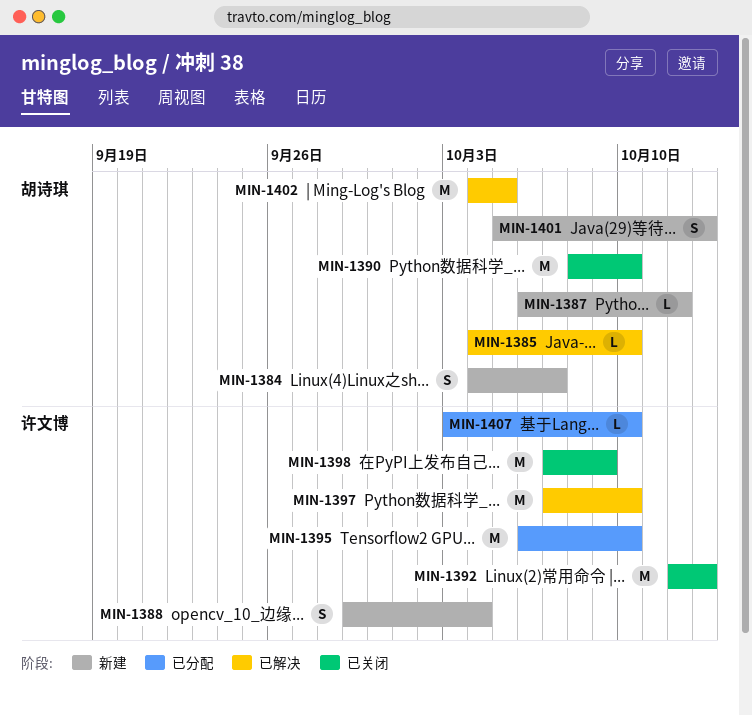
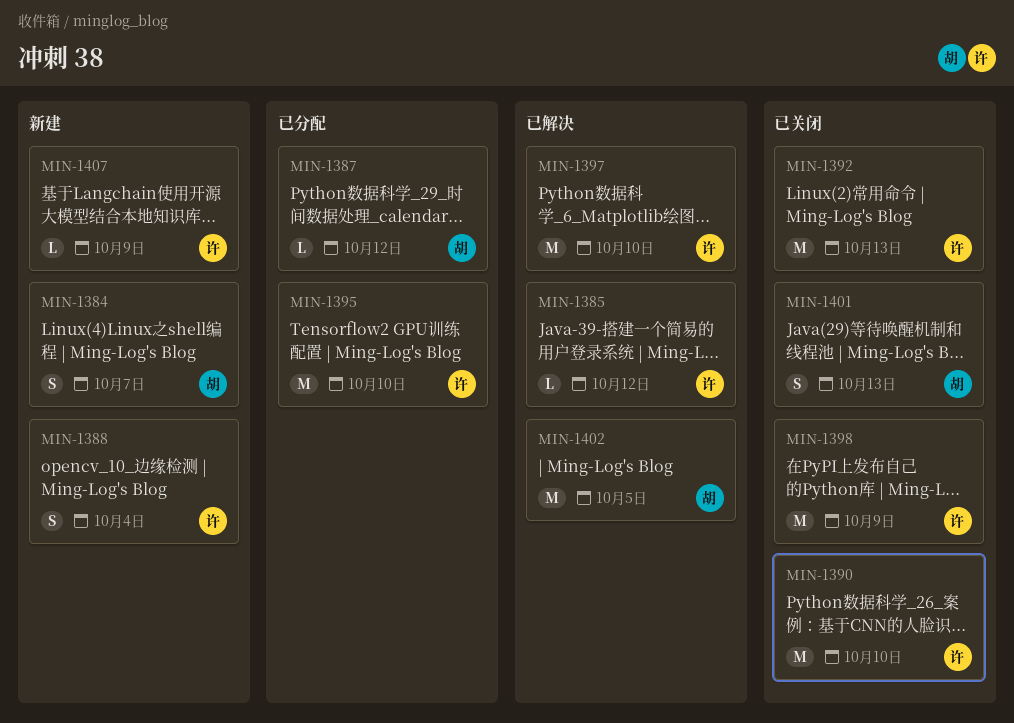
MIN-1385, owner: 胡诗琪 -> 许文博
MIN-1385, due: Oct 10 -> Oct 12
MIN-1387, status: 新建 -> 已分配
MIN-1390, owner: 胡诗琪 -> 许文博
MIN-1401, status: 新建 -> 已关闭
MIN-1407, status: 已分配 -> 新建
MIN-1407, due: Oct 10 -> Oct 9

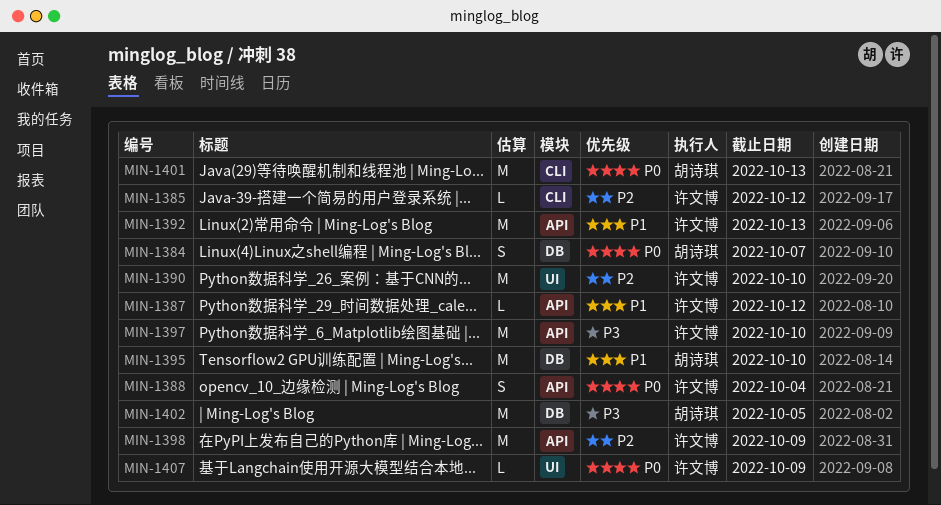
MIN-1387, owner: 胡诗琪 -> 许文博
MIN-1395, owner: 许文博 -> 胡诗琪
MIN-1401, estimate: S -> M

